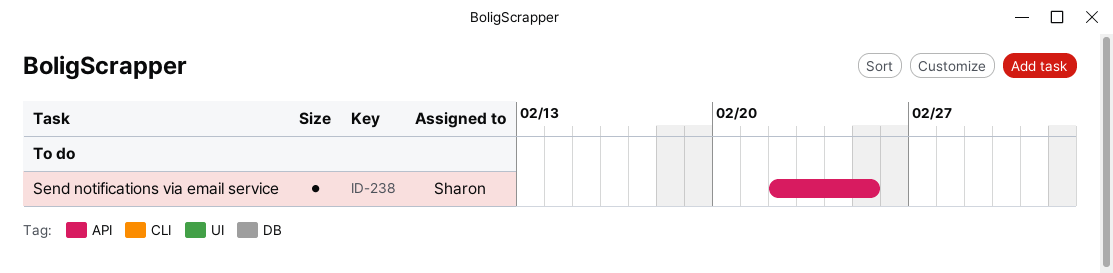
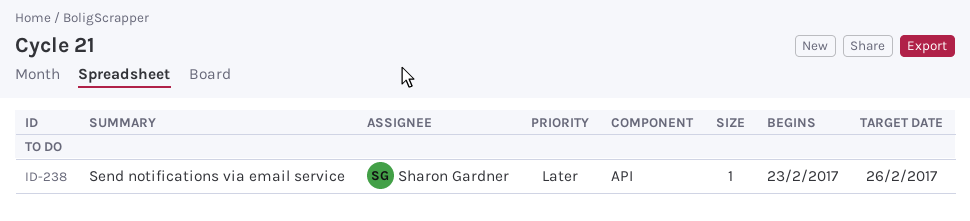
ID-238, start: Feb 22 -> Feb 23
ID-238, due: Feb 25 -> Feb 26

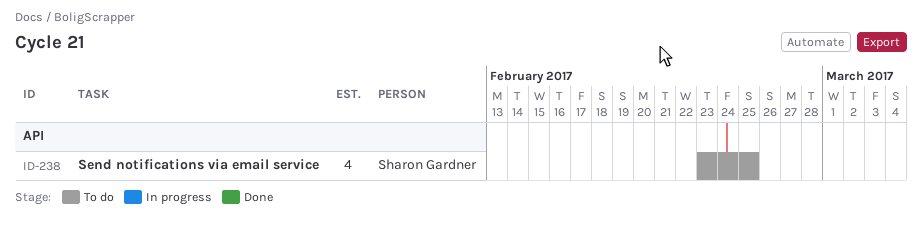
ID-238, estimate: 1 -> 4
ID-238, due: Feb 26 -> Feb 25

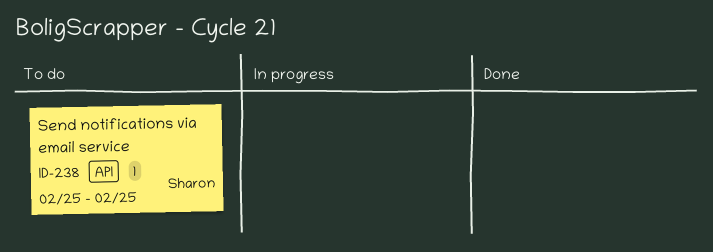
ID-238, estimate: 4 -> 1
ID-238, start: Feb 23 -> Feb 25

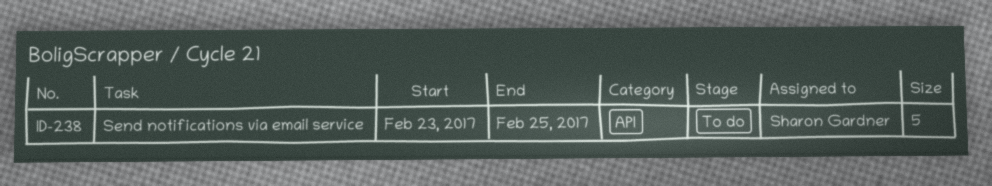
ID-238, estimate: 1 -> 5
ID-238, start: Feb 25 -> Feb 23

